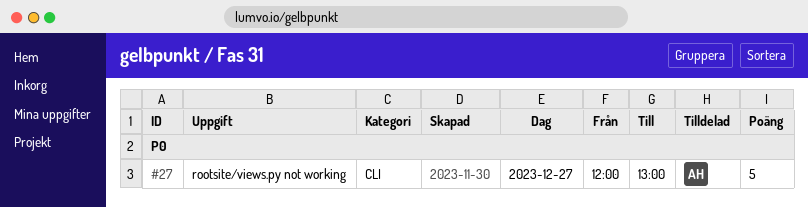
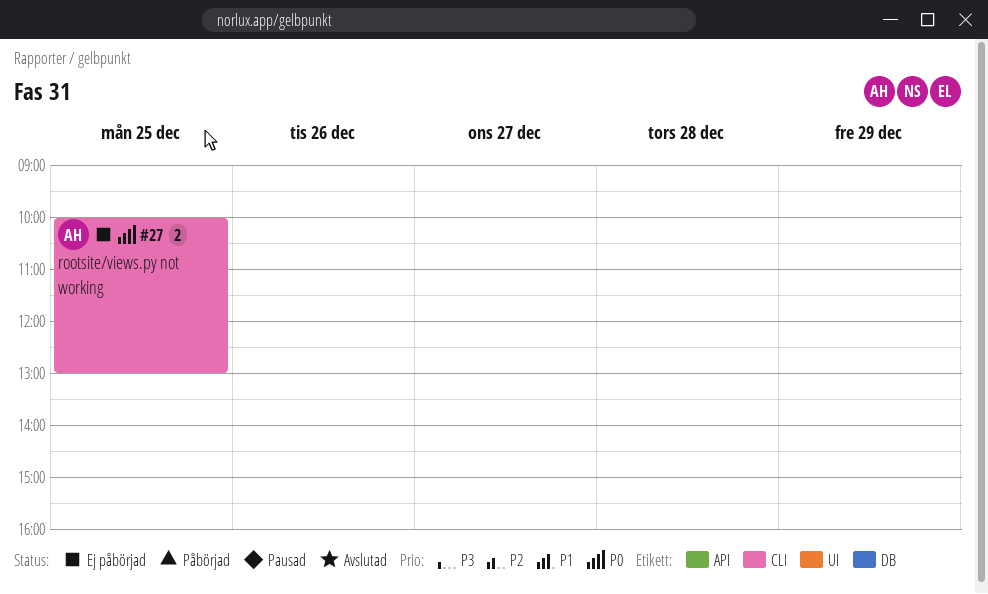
#27, estimate: 5 -> 2
#27, day: Dec 27 -> Dec 25
#27, begins: 12:00 -> 10:00

